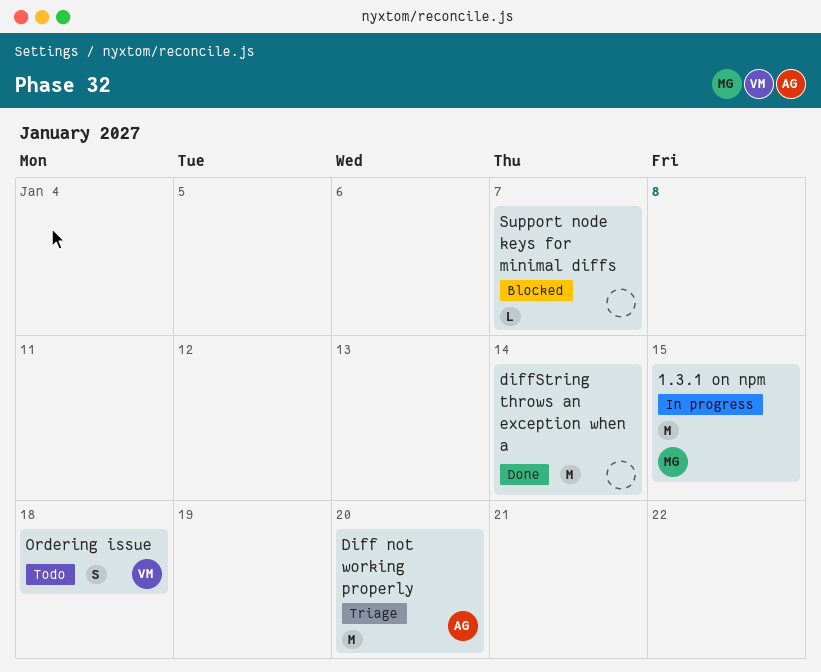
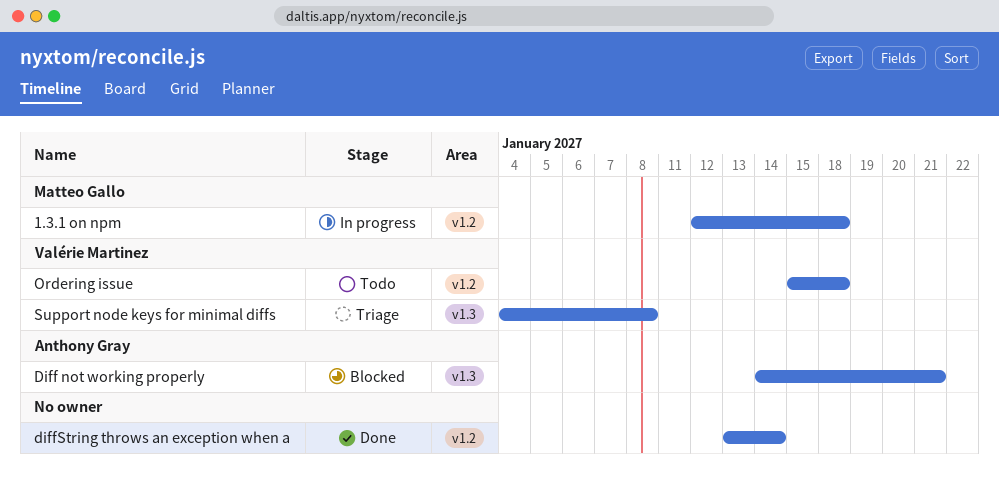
1.3.1 on npm, due: Jan 15 -> Jan 18
Diff not working properly, status: Triage -> Blocked
Diff not working properly, due: Jan 20 -> Jan 21
Support node keys for minimal diffs, status: Blocked -> Triage
Support node keys for minimal diffs, owner: none -> Valérie Martinez
Support node keys for minimal diffs, due: Jan 7 -> Jan 8

